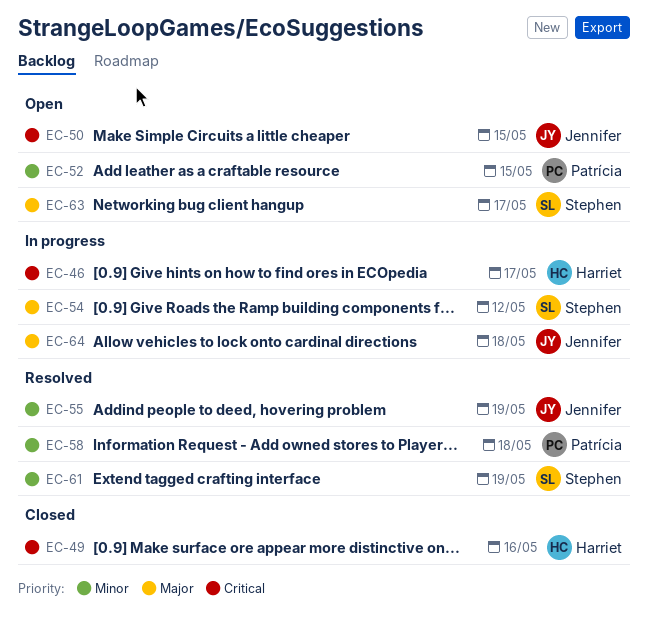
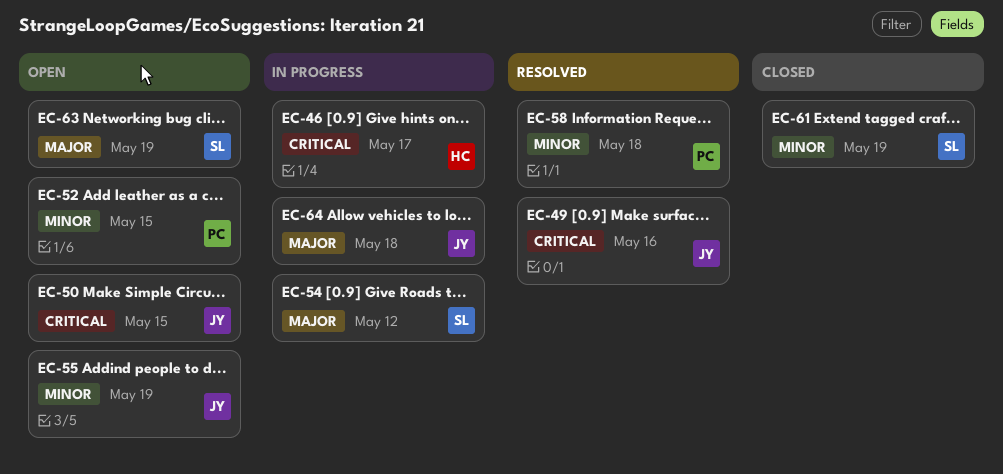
EC-49, status: Closed -> Resolved
EC-49, owner: Harriet -> Jennifer
EC-55, status: Resolved -> Open
EC-61, status: Resolved -> Closed
EC-63, due: May 17 -> May 19

